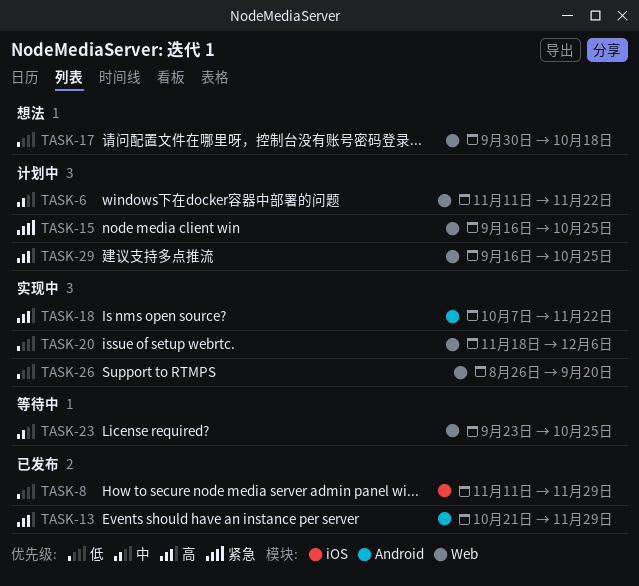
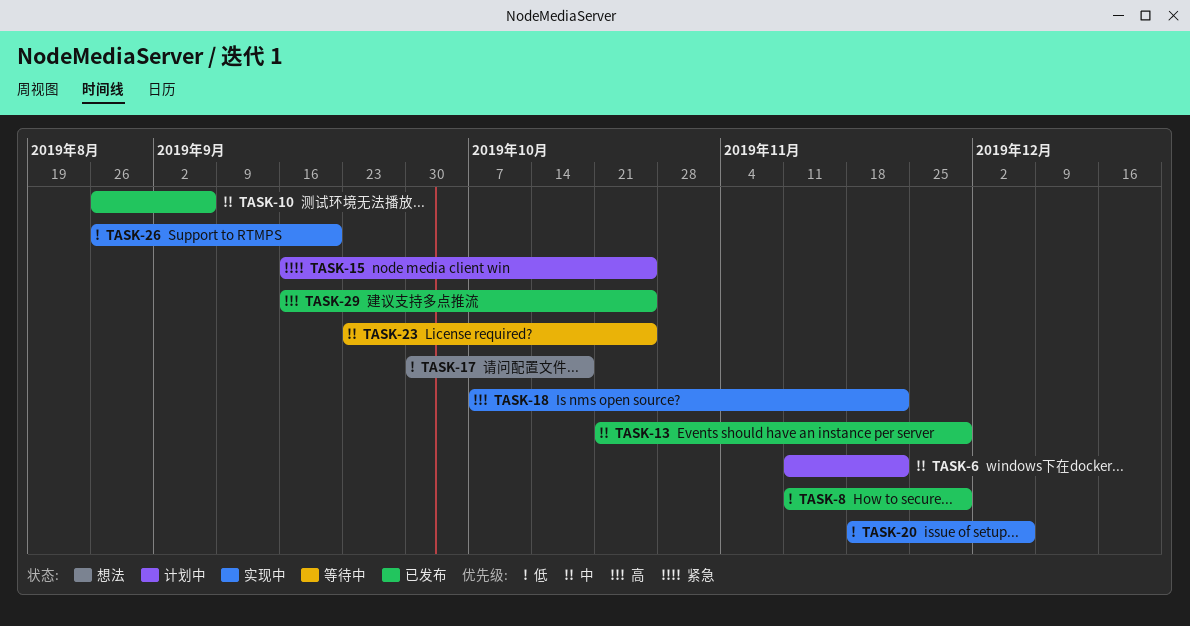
TASK-10: none -> present
TASK-13, priority: 高 -> 中
TASK-29, status: 计划中 -> 已发布

